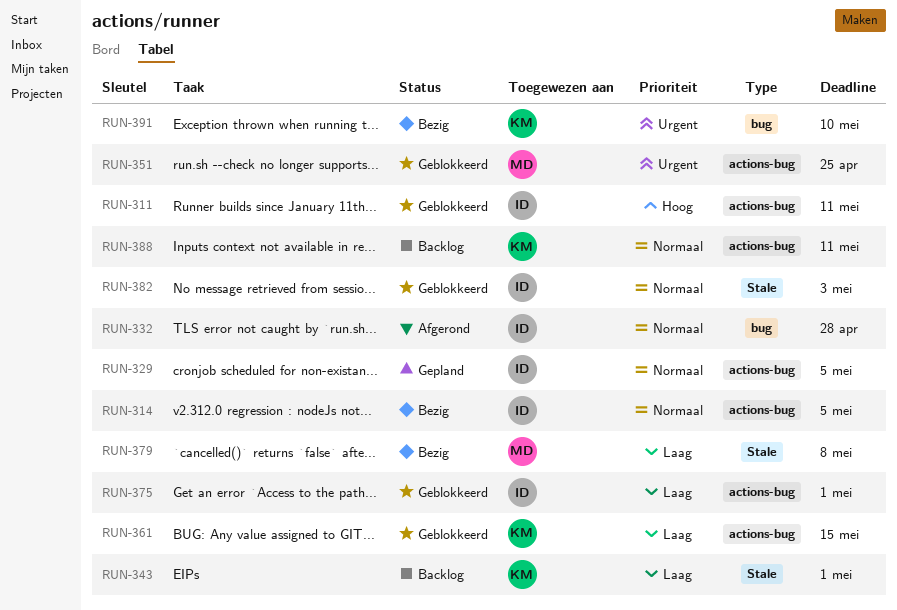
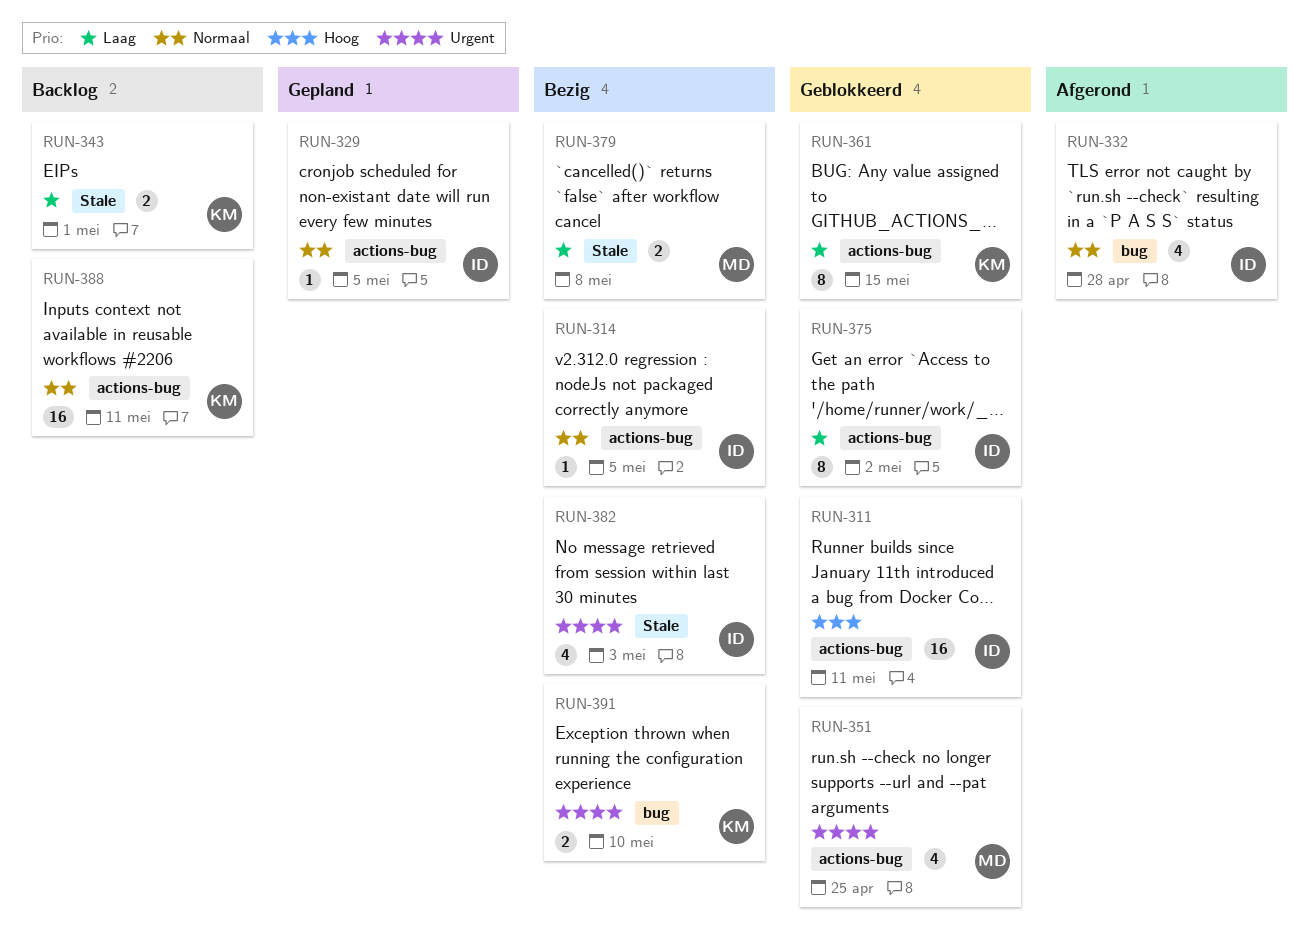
RUN-375, due: May 1 -> May 2
RUN-382, status: Geblokkeerd -> Bezig
RUN-382, priority: Normaal -> Urgent

